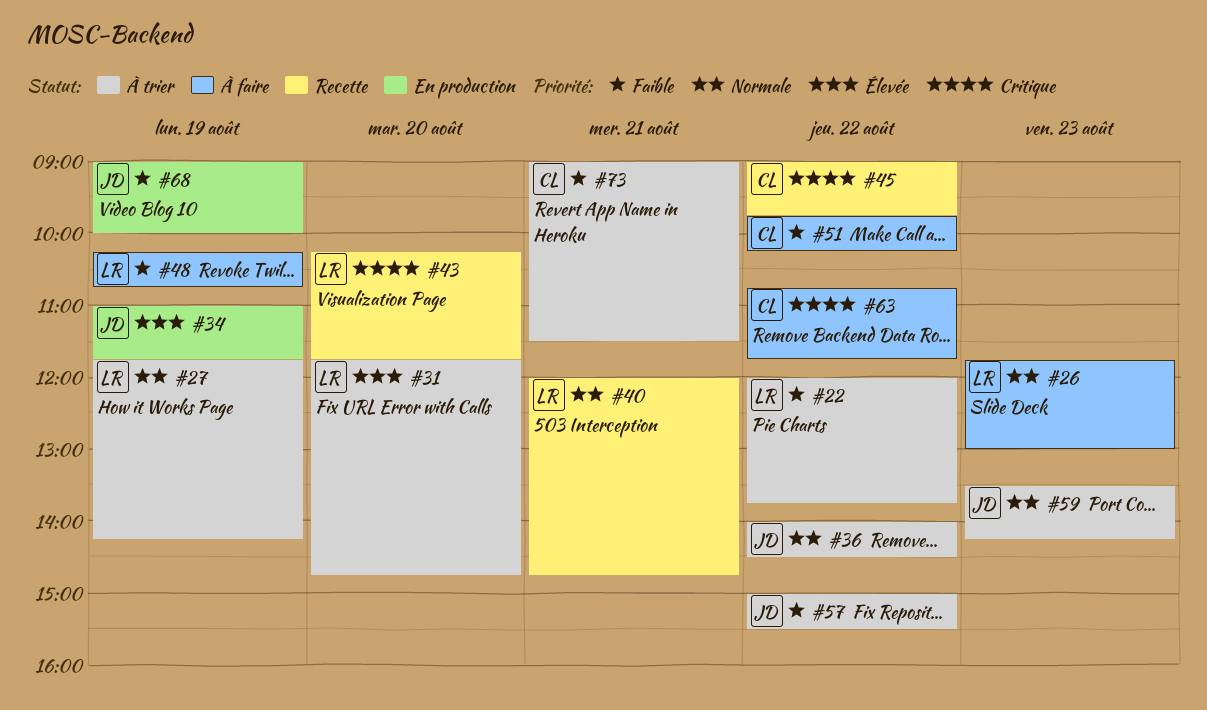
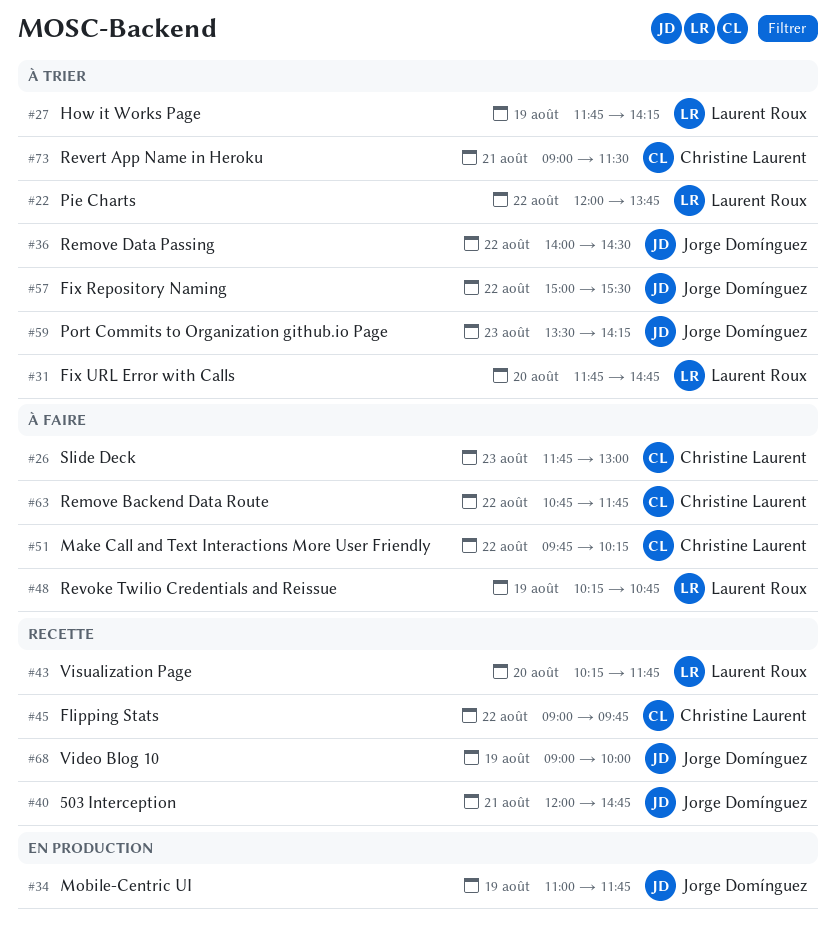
#26, owner: Laurent Roux -> Christine Laurent
#40, owner: Laurent Roux -> Jorge Domínguez
#68, status: En production -> Recette

